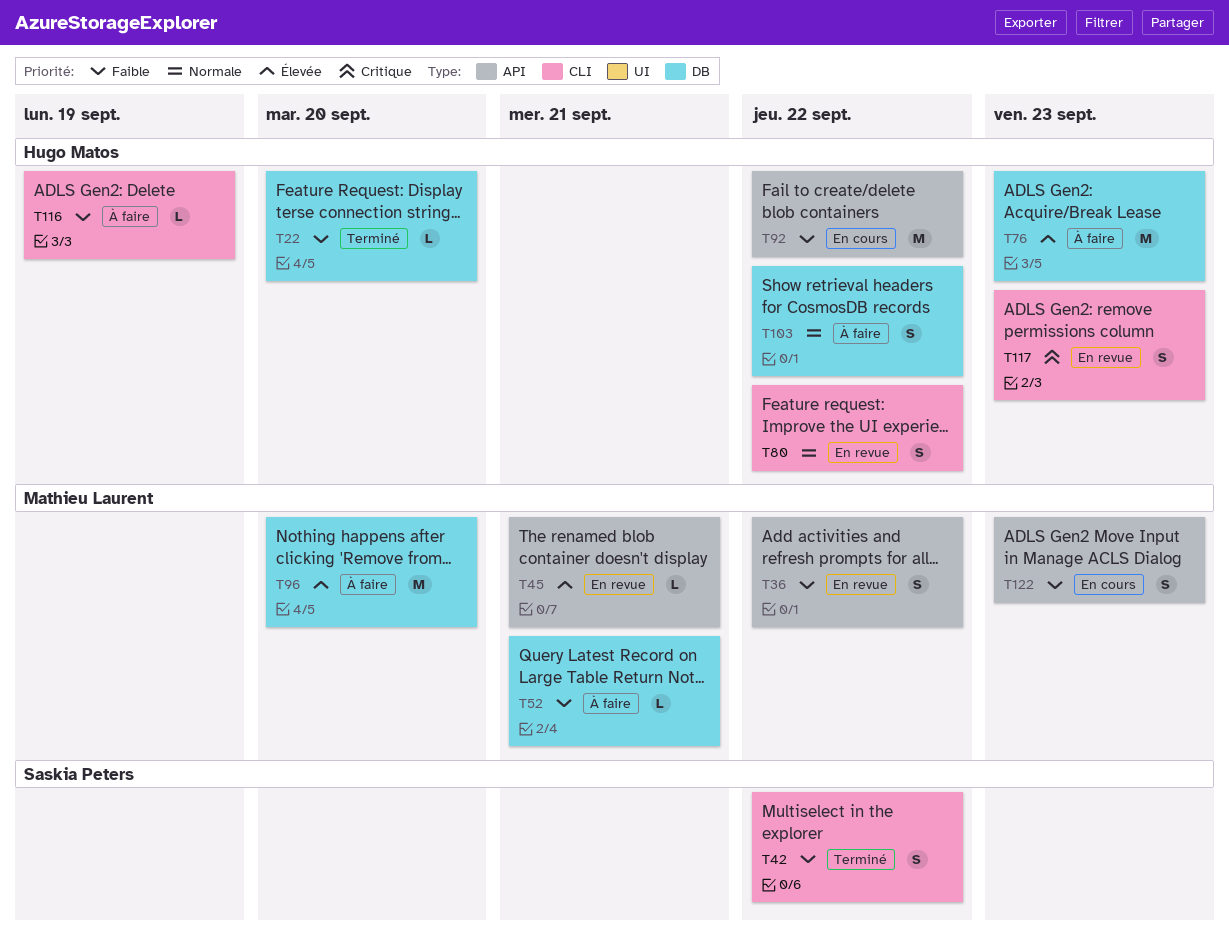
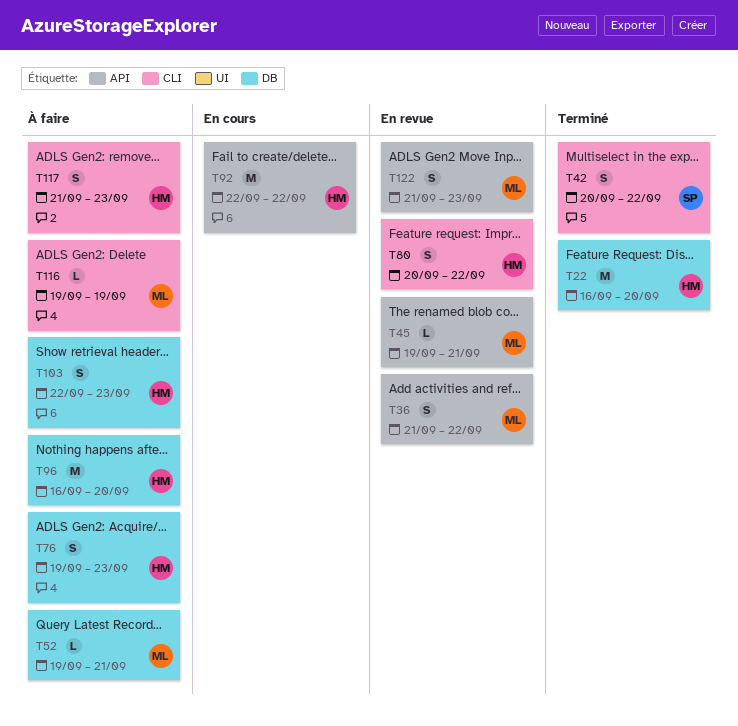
T22, estimate: L -> M
T76, estimate: M -> S
T96, owner: Mathieu Laurent -> Hugo Matos
T103, due: Sep 22 -> Sep 23
T116, owner: Hugo Matos -> Mathieu Laurent
T117, status: En revue -> À faire
T122, status: En cours -> En revue

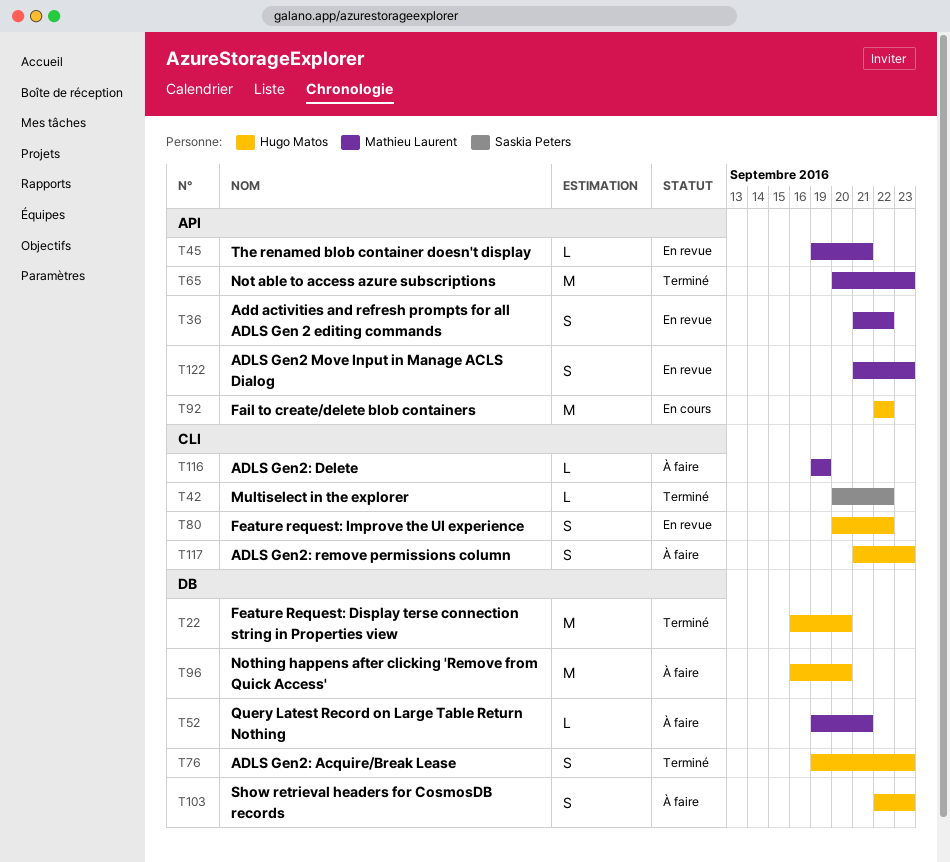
T42, estimate: S -> L
T65: none -> present
T76, status: À faire -> Terminé

